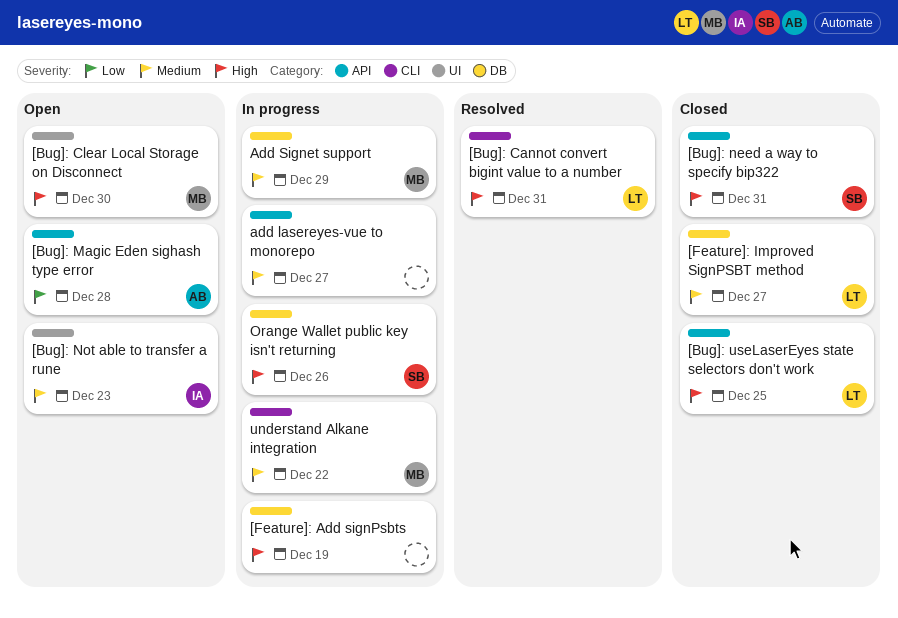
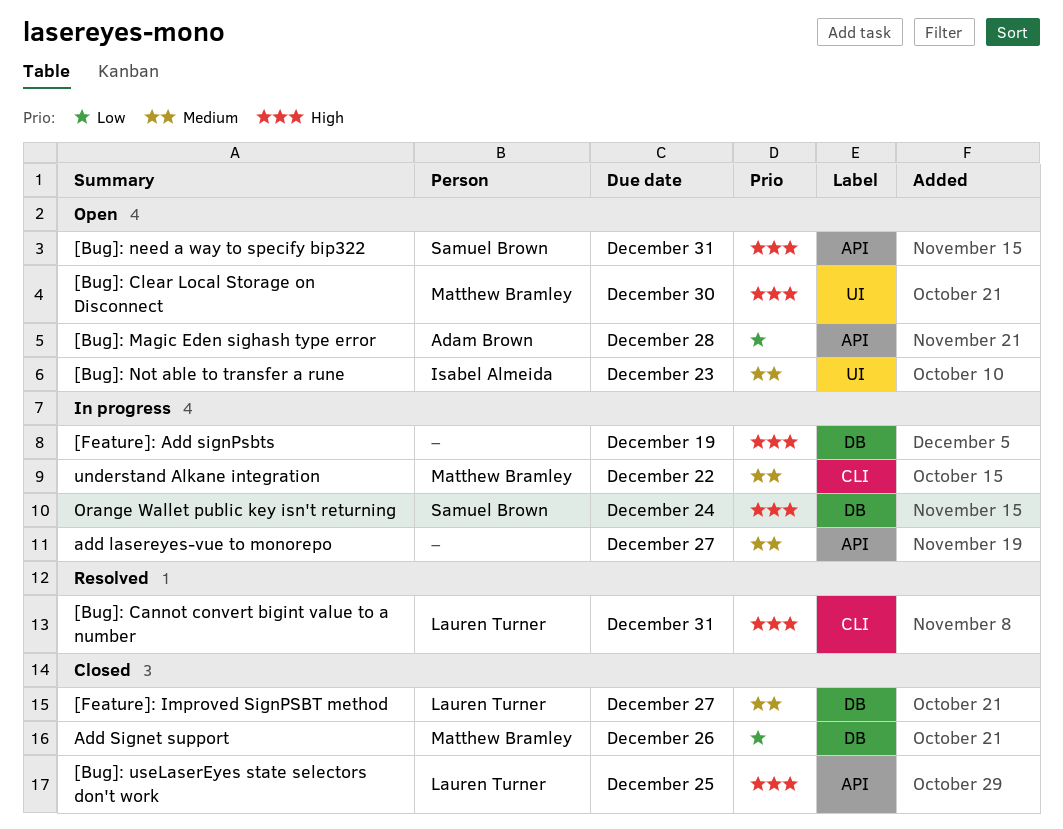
[Bug]: need a way to specify bip322, status: Closed -> Open
Add Signet support, status: In progress -> Closed
Add Signet support, priority: Medium -> Low
Add Signet support, due: Dec 29 -> Dec 26
Orange Wallet public key isn't returning, due: Dec 26 -> Dec 24

